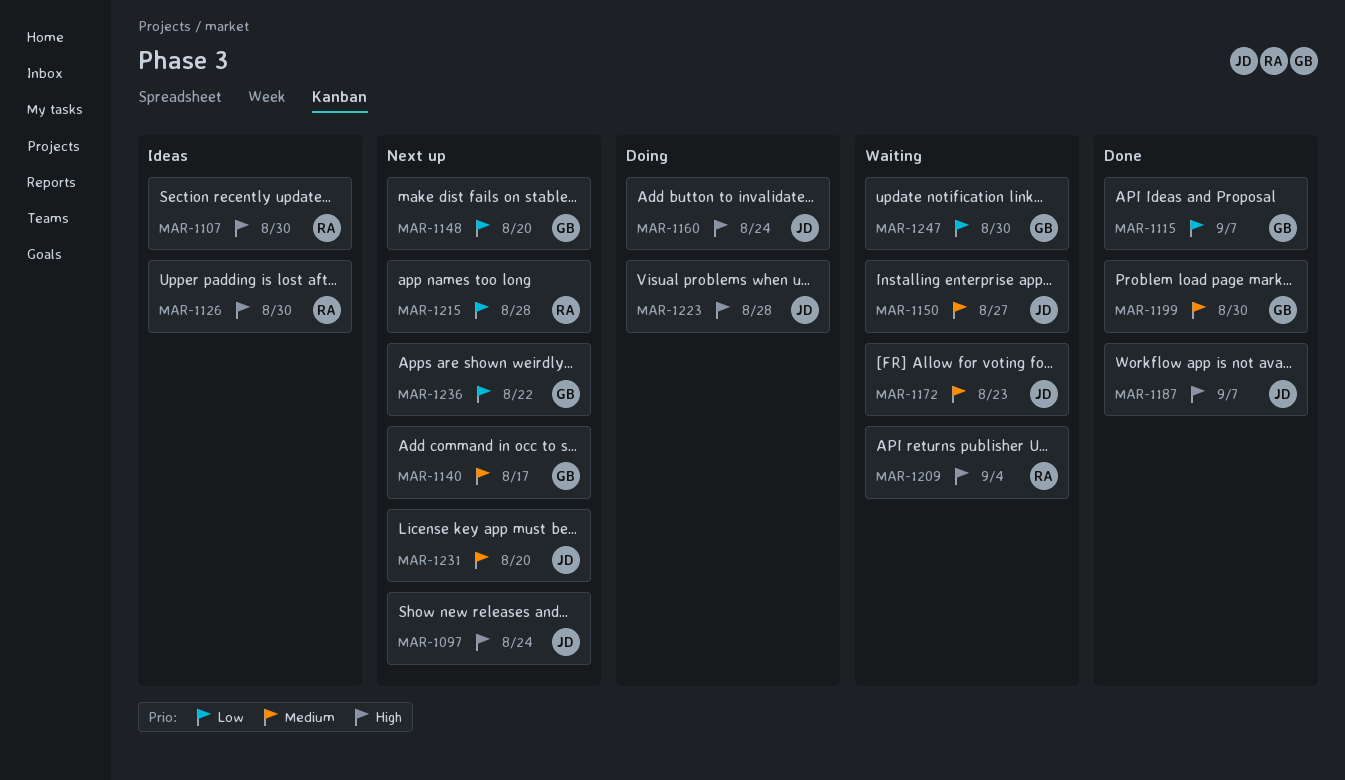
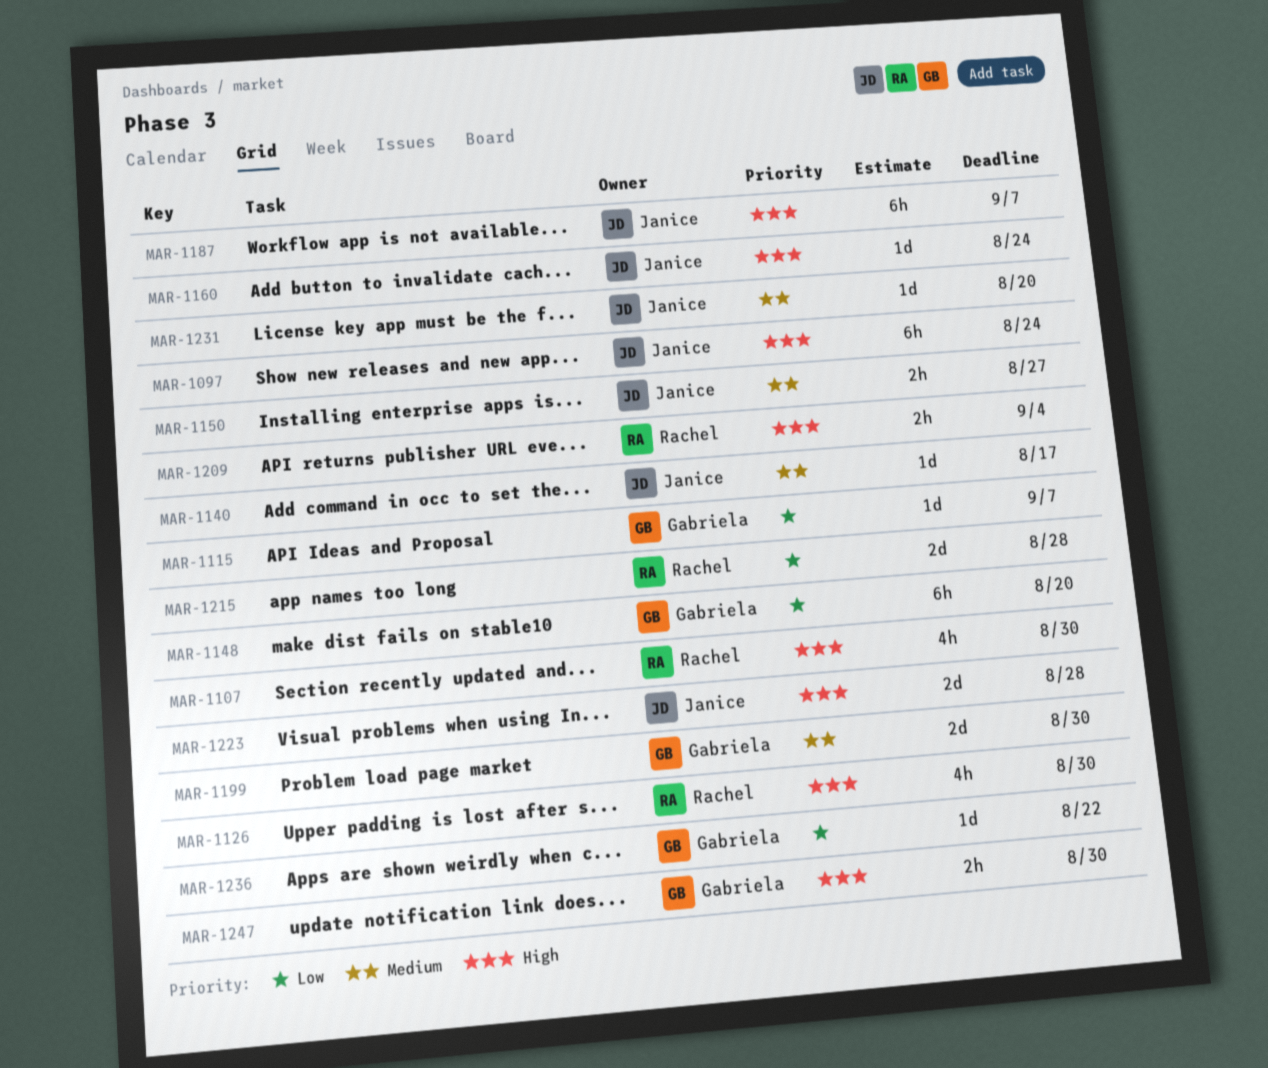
MAR-1140, owner: Gabriela -> Janice
MAR-1172: present -> none
MAR-1247, priority: Low -> High

